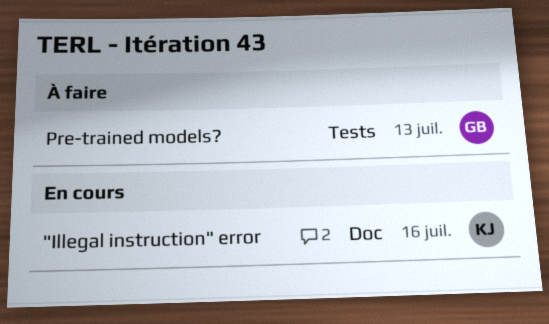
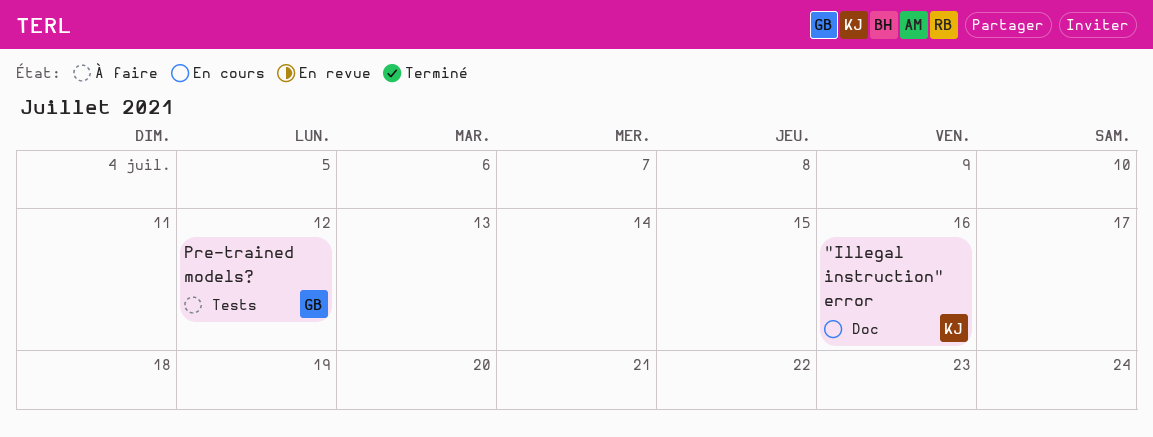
Pre-trained models?, due: Jul 13 -> Jul 12

